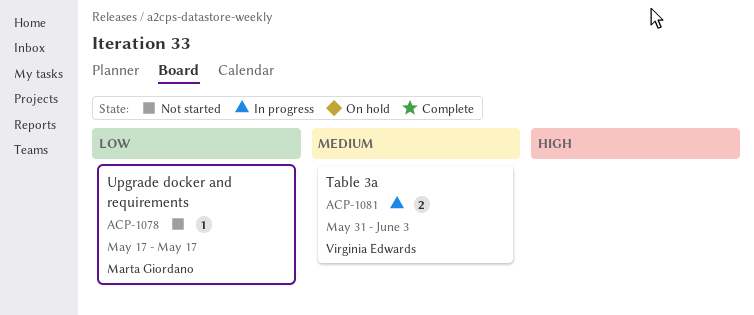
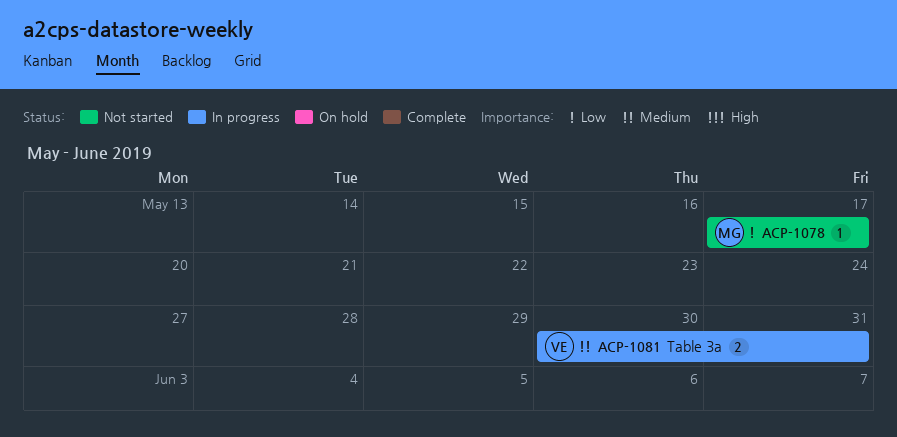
ACP-1081, start: May 31 -> May 30
ACP-1081, due: Jun 3 -> May 31

